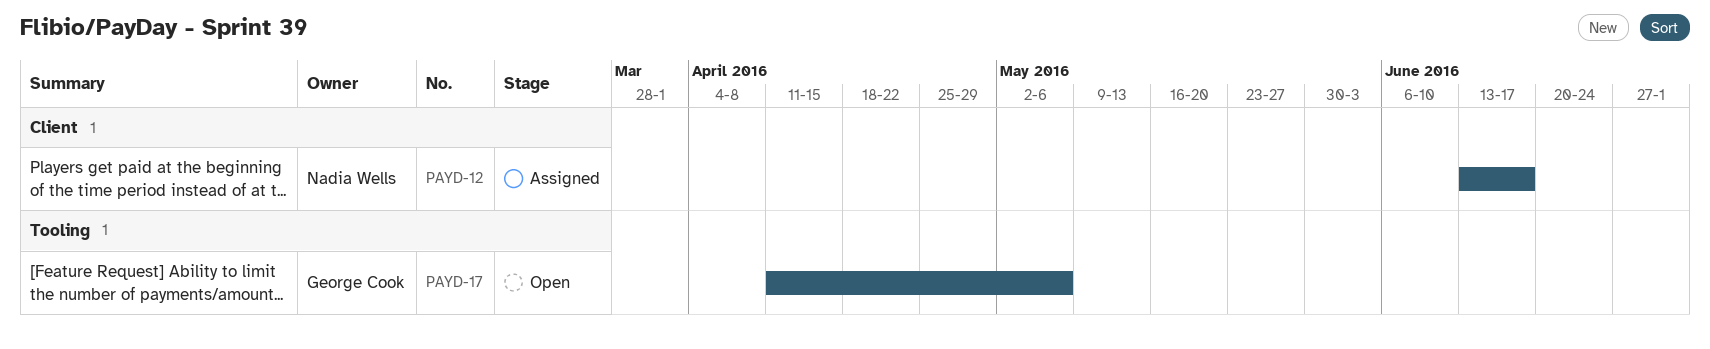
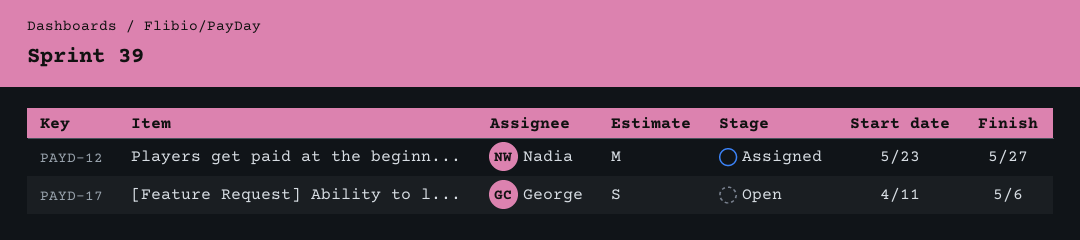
PAYD-12, start: Jun 13 -> May 23
PAYD-12, due: Jun 17 -> May 27

